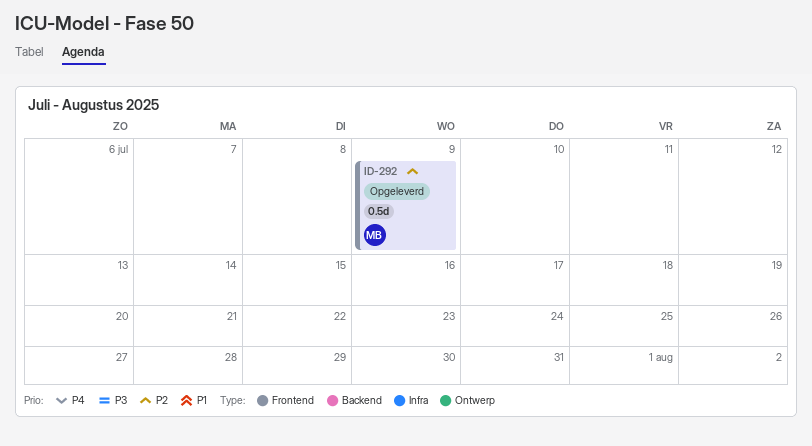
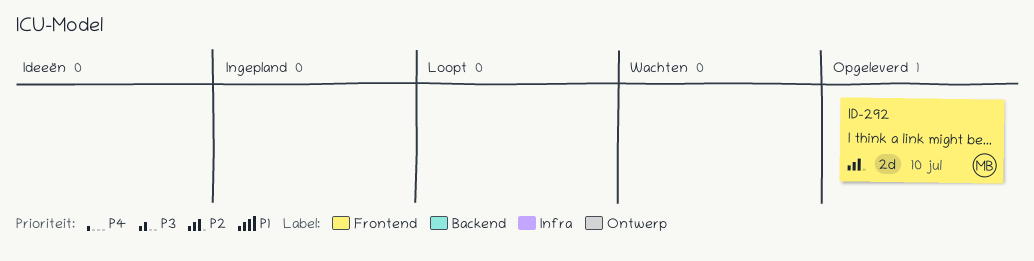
ID-292, estimate: 0.5d -> 2d
ID-292, due: Jul 9 -> Jul 10

